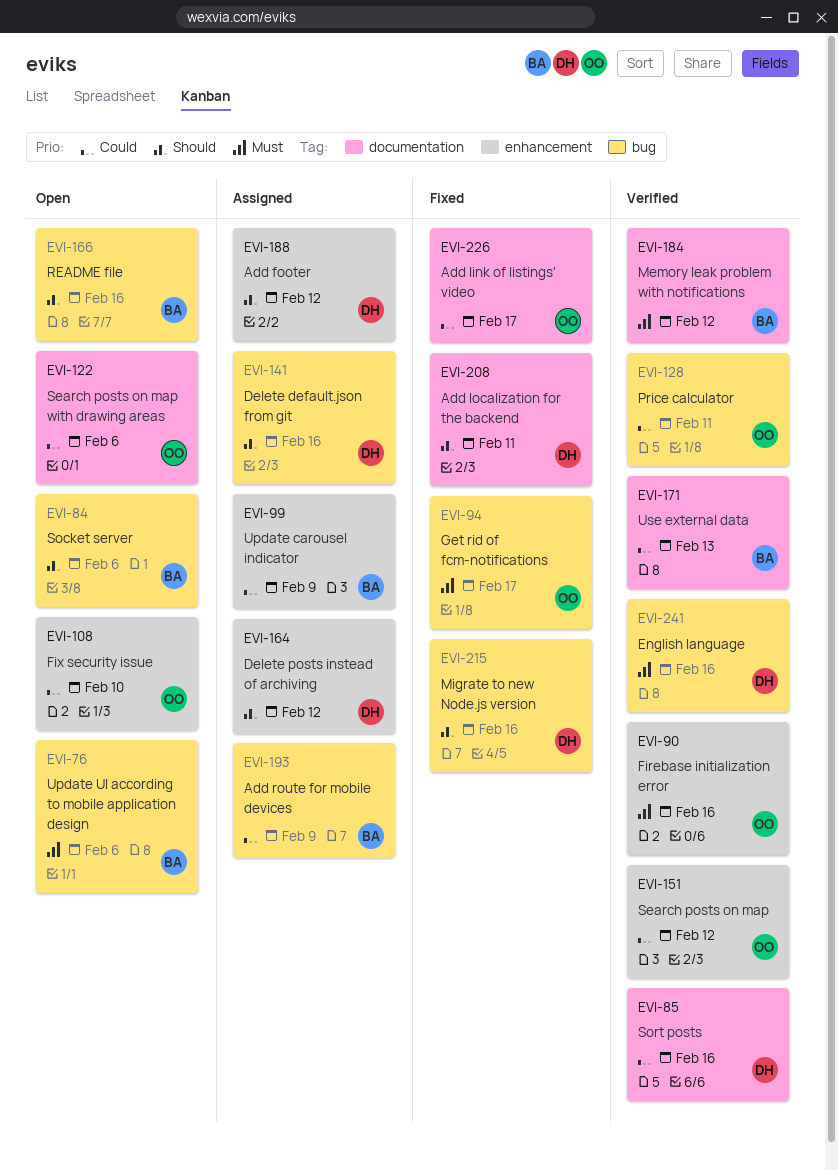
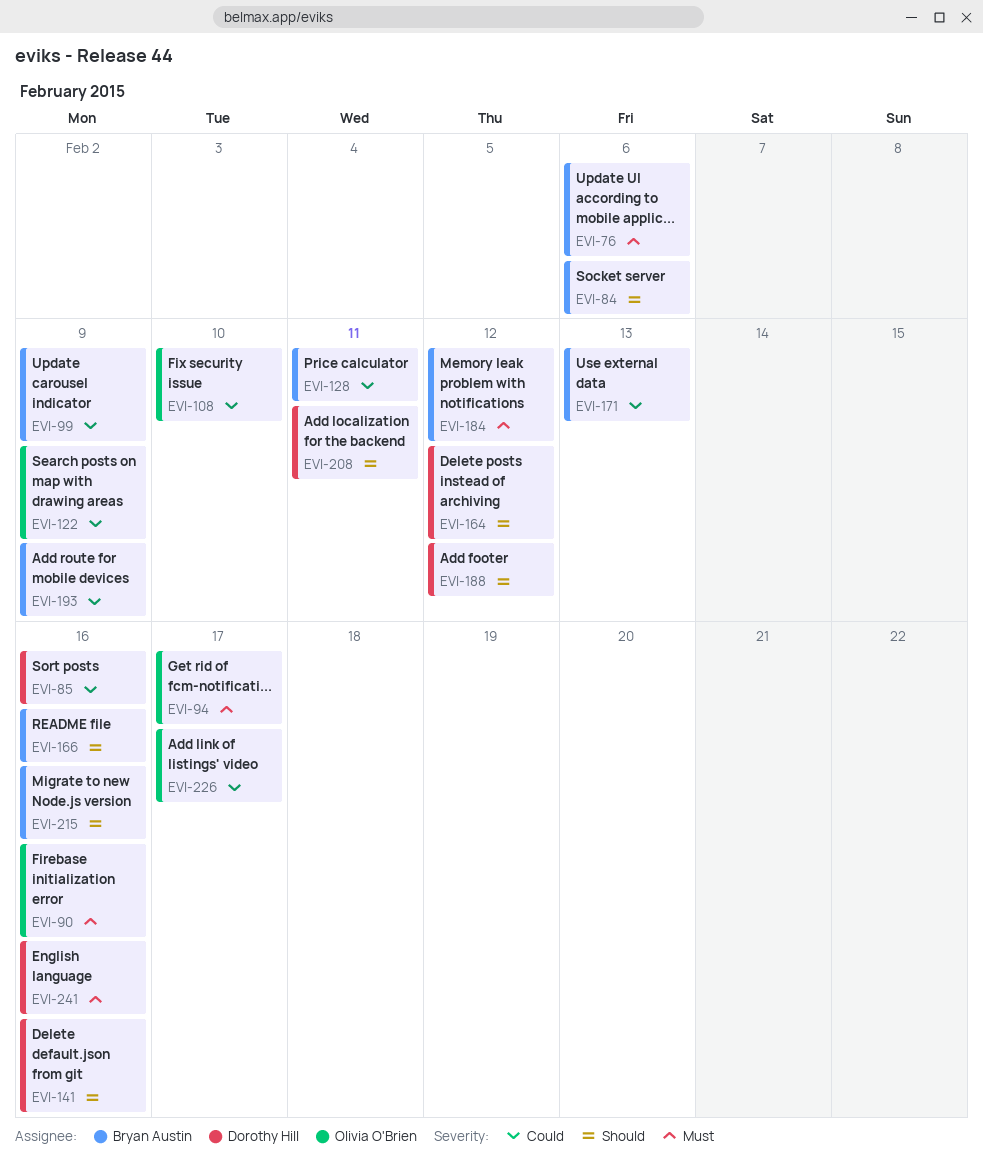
EVI-122, due: Feb 6 -> Feb 9
EVI-128, owner: Olivia O'Brien -> Bryan Austin
EVI-151: present -> none
EVI-215, owner: Dorothy Hill -> Bryan Austin

